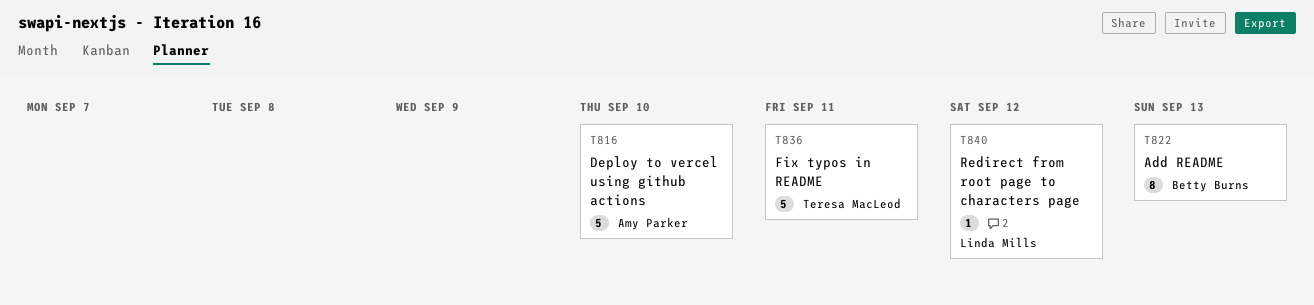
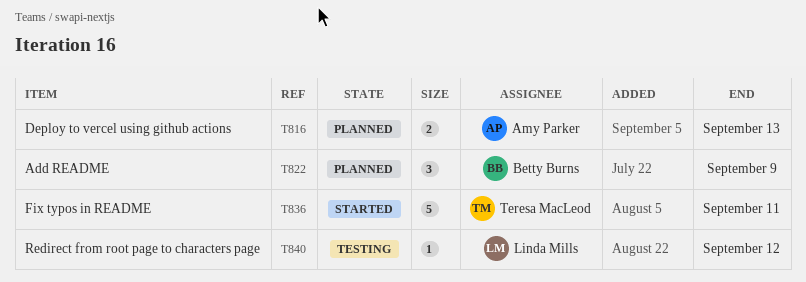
T816, estimate: 5 -> 2
T816, due: Sep 10 -> Sep 13
T822, estimate: 8 -> 3
T822, due: Sep 13 -> Sep 9

